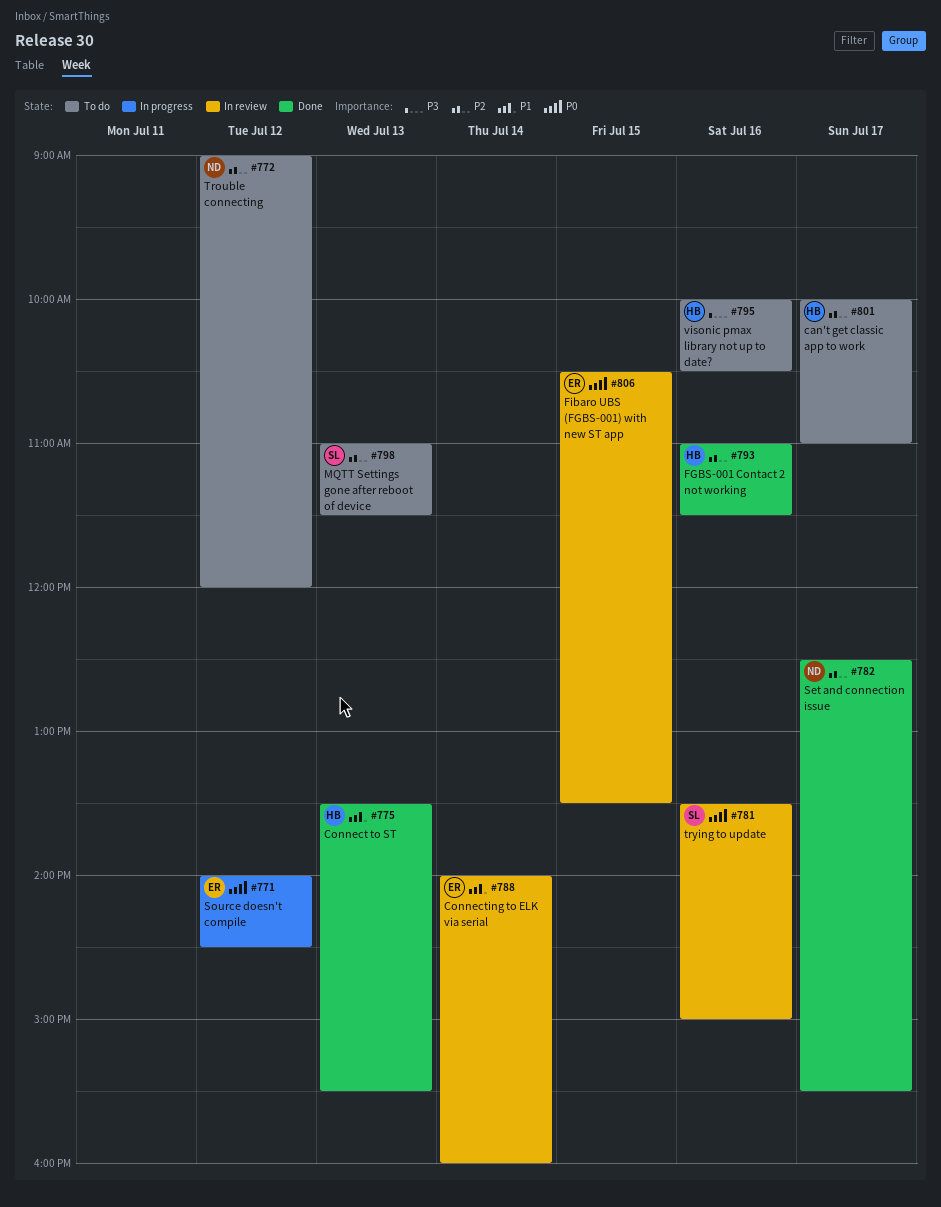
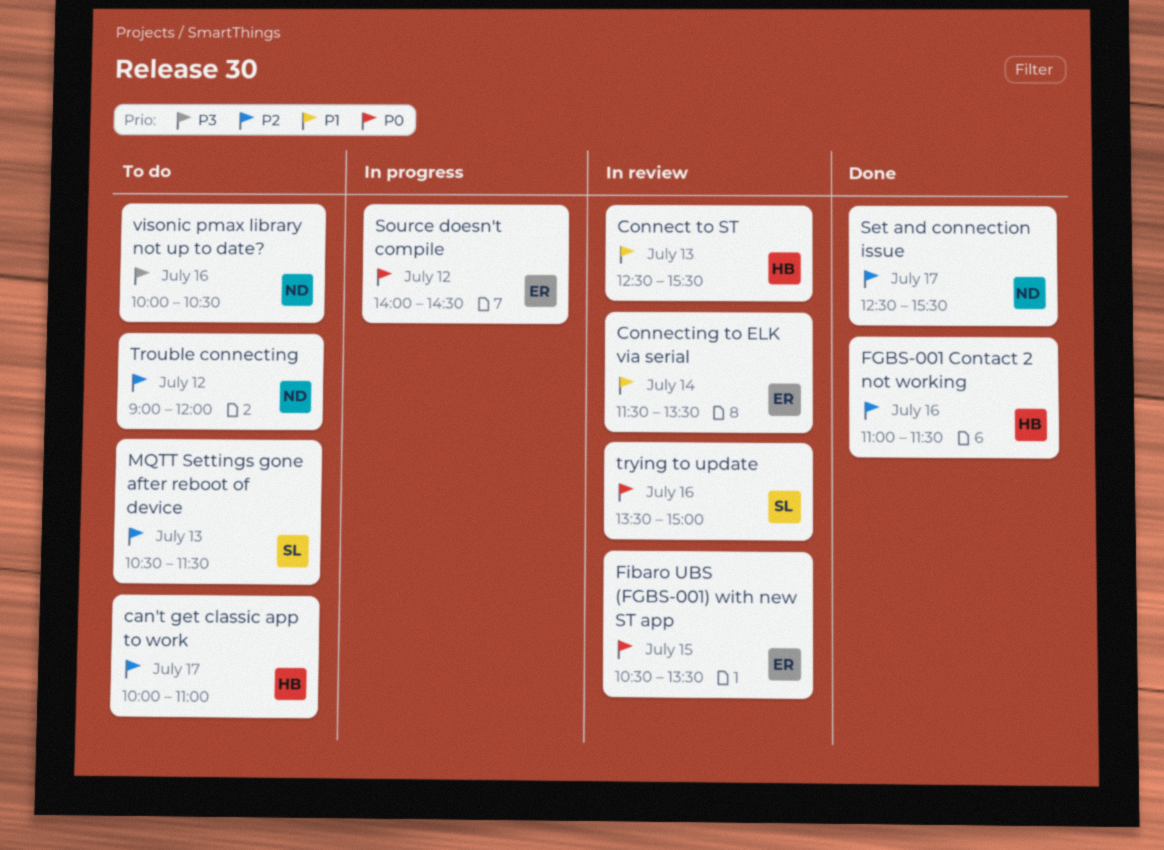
Connect to ST, status: Done -> In review
Connect to ST, begins: 13:30 -> 12:30
Connecting to ELK via serial, begins: 14:00 -> 11:30
Connecting to ELK via serial, ends: 16:00 -> 13:30
MQTT Settings gone after reboot of device, begins: 11:00 -> 10:30
visonic pmax library not up to date?, owner: HB -> ND

